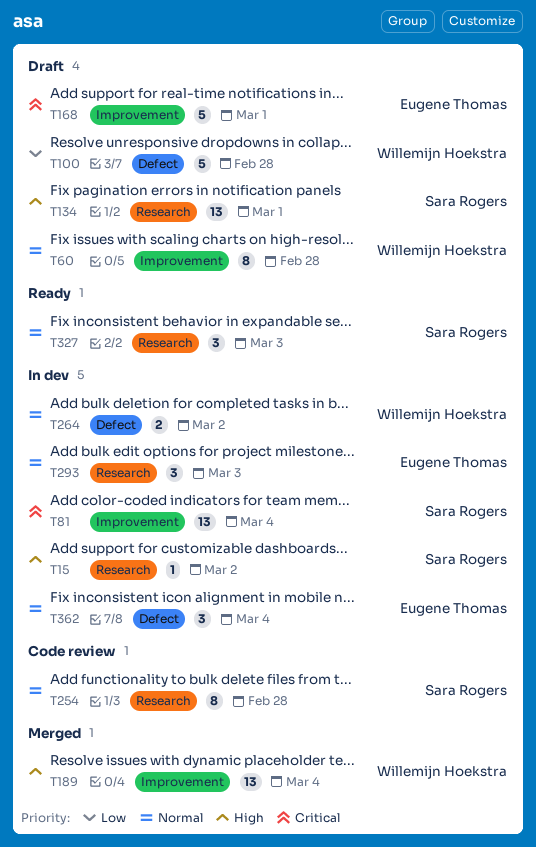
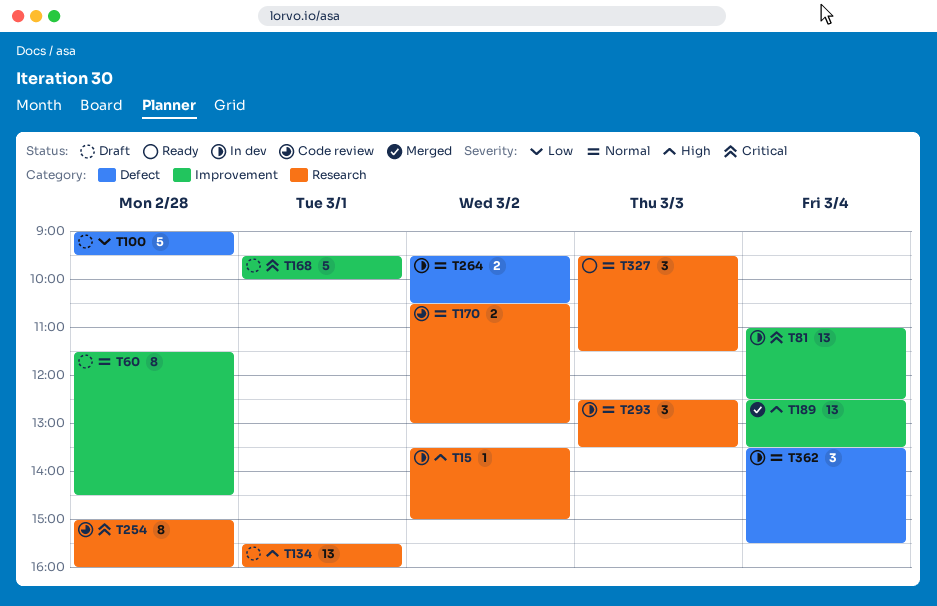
T170: none -> present
T254, priority: Normal -> Critical

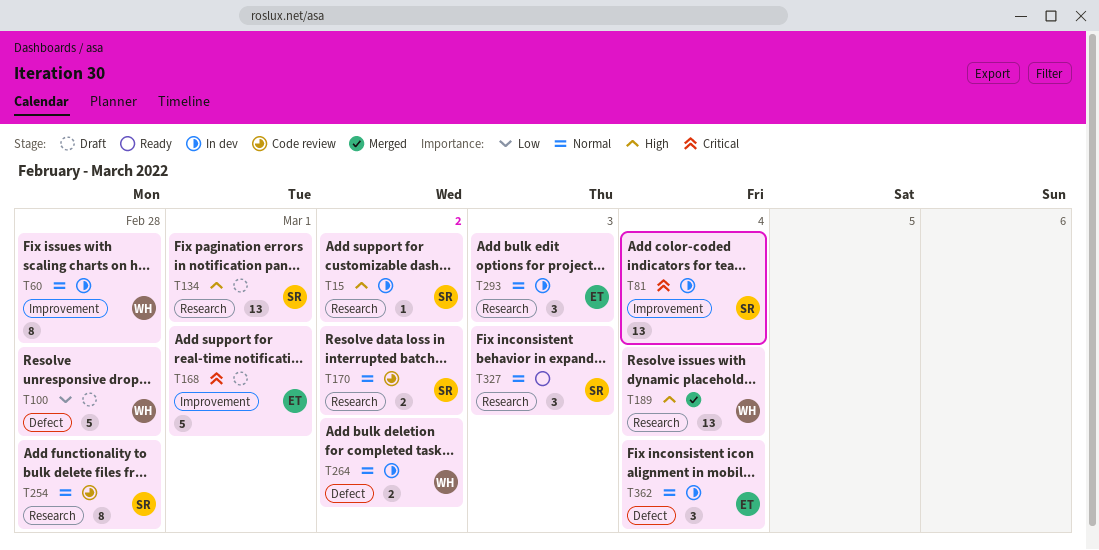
T60, status: Draft -> In dev
T189, label: Improvement -> Research
T254, priority: Critical -> Normal

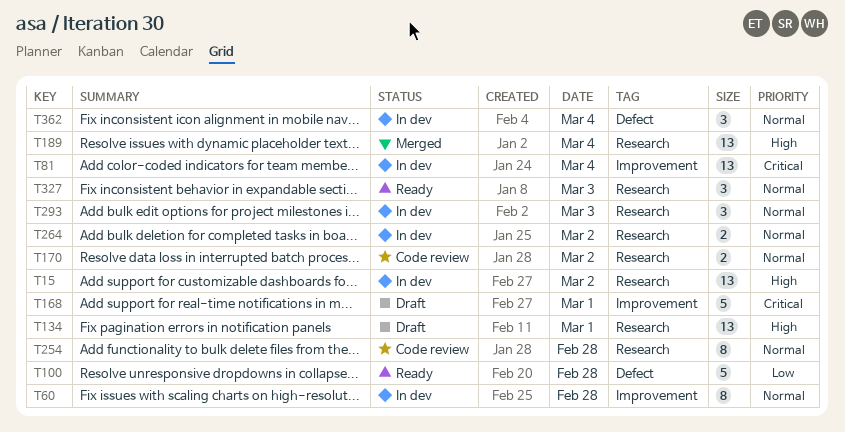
T15, estimate: 1 -> 13
T100, status: Draft -> Ready
T264, label: Defect -> Research

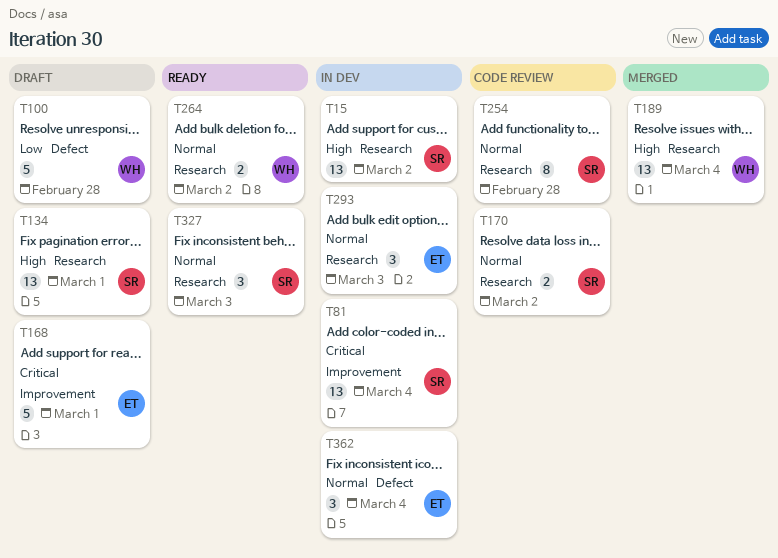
T60: present -> none
T100, status: Ready -> Draft
T264, status: In dev -> Ready

